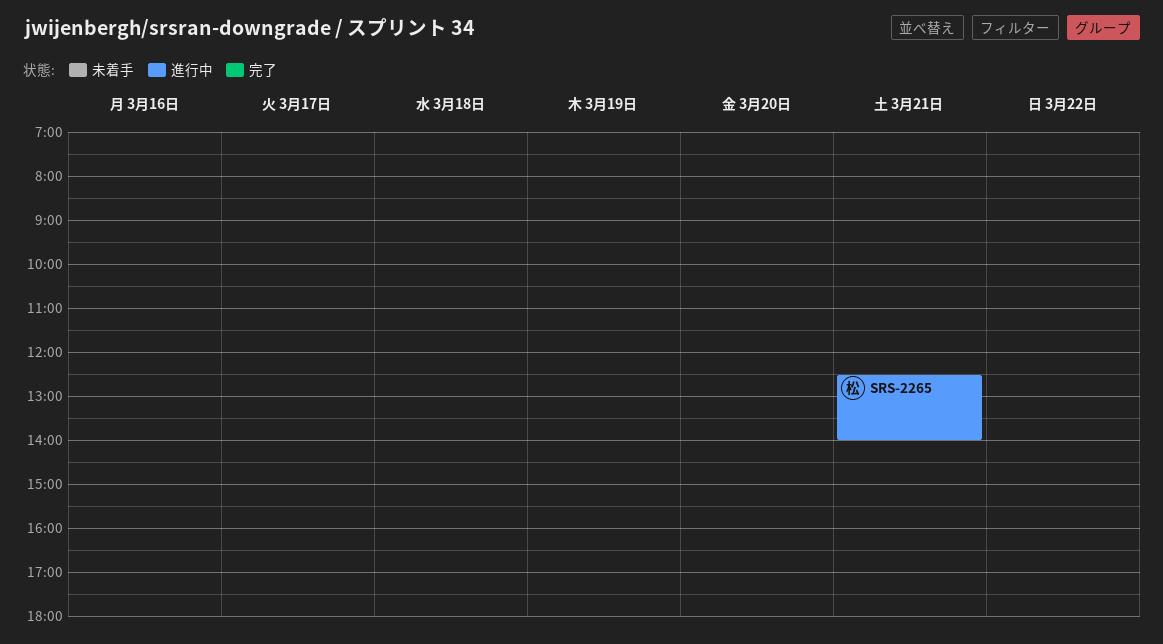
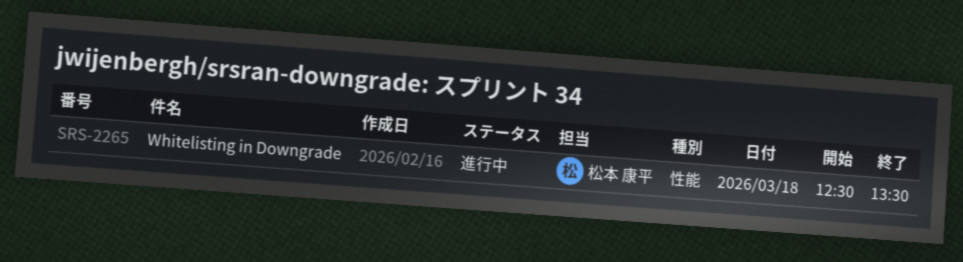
SRS-2265, day: Mar 21 -> Mar 18
SRS-2265, ends: 14:00 -> 13:30

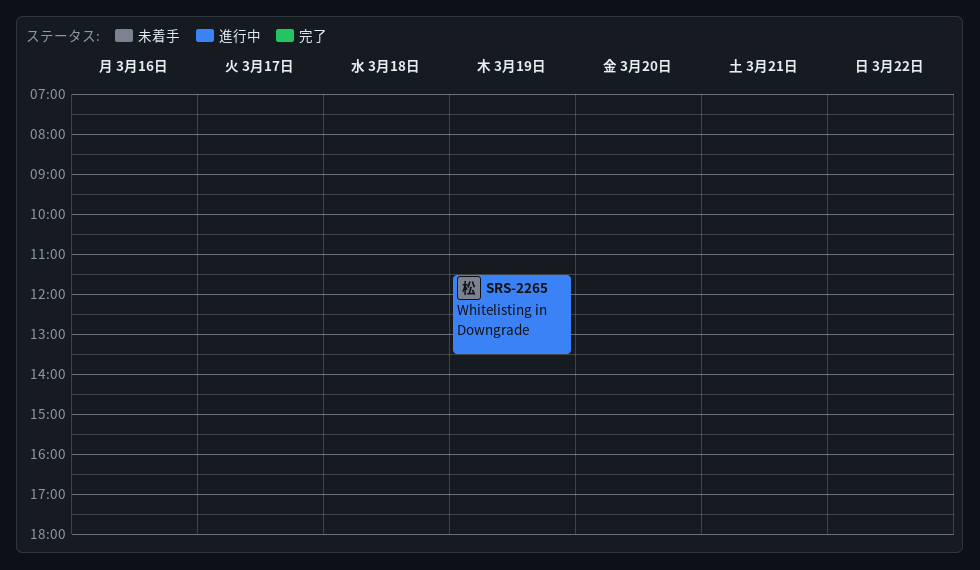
SRS-2265, day: Mar 18 -> Mar 19
SRS-2265, begins: 12:30 -> 11:30

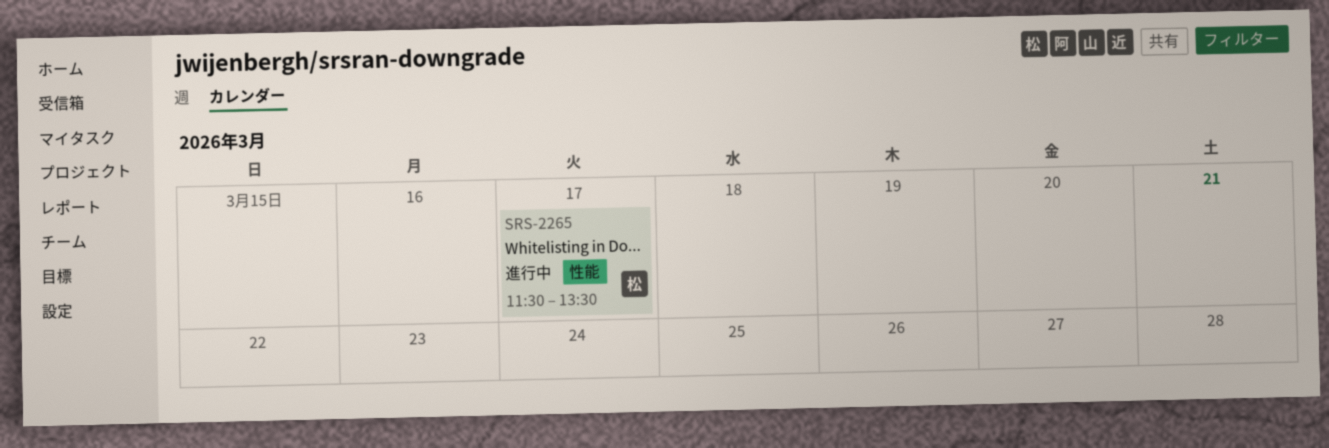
SRS-2265, day: Mar 19 -> Mar 17

